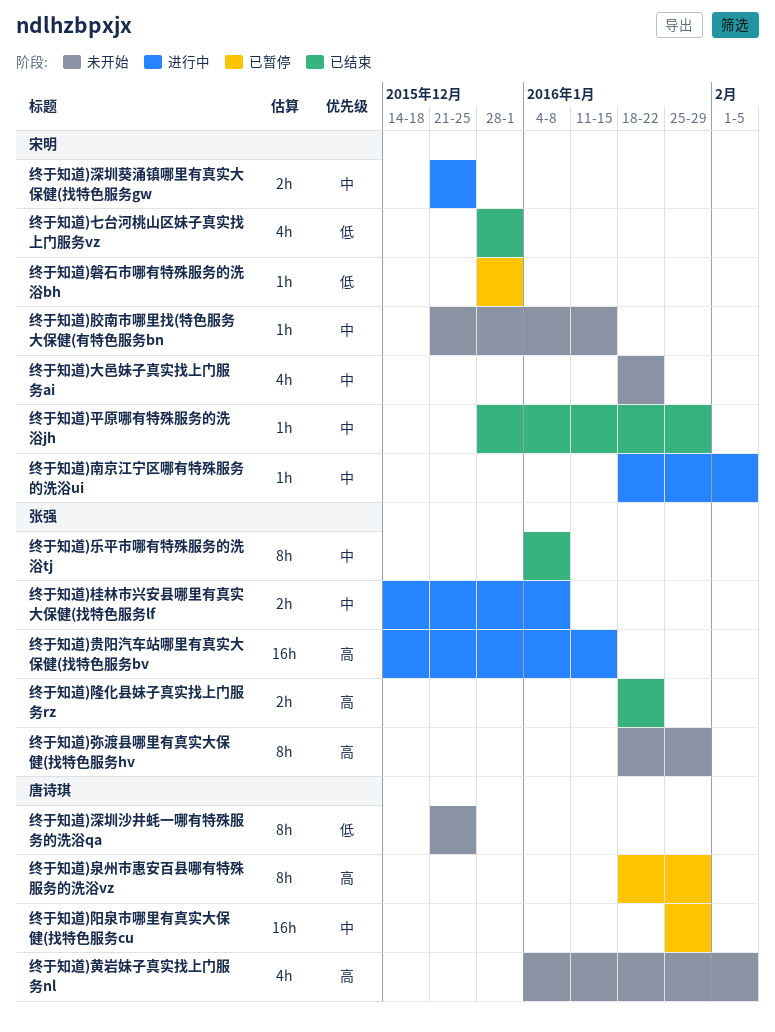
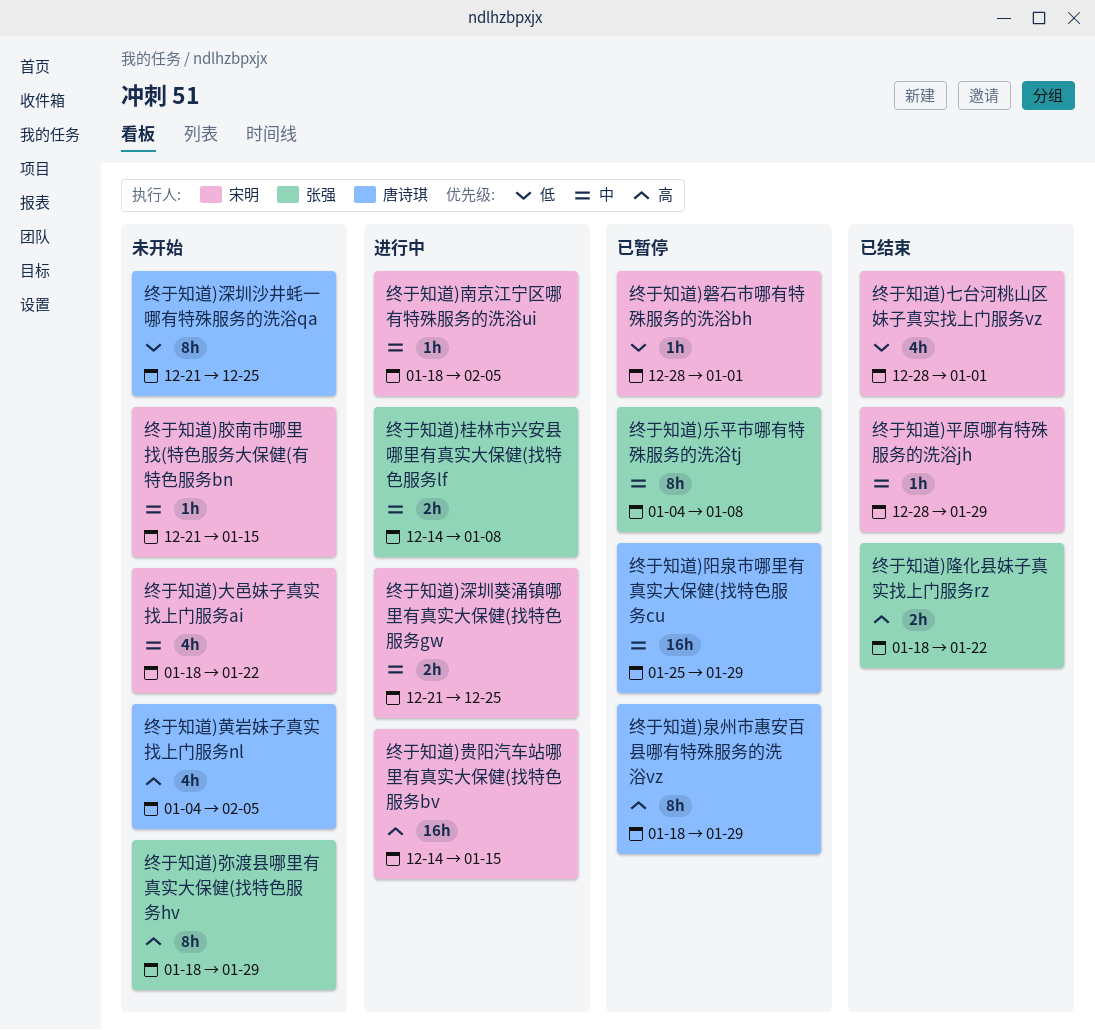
终于知道)乐平市哪有特殊服务的洗浴tj, status: 已结束 -> 已暂停
终于知道)贵阳汽车站哪里有真实大保健(找特色服务bv, owner: 张强 -> 宋明

